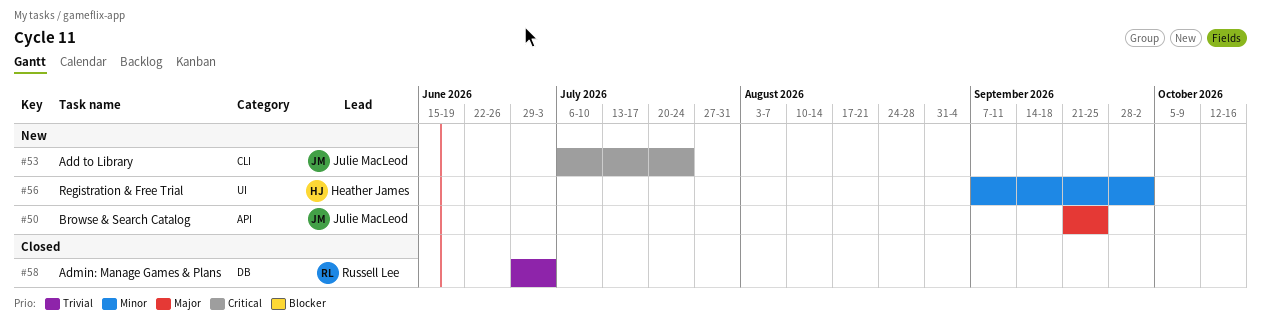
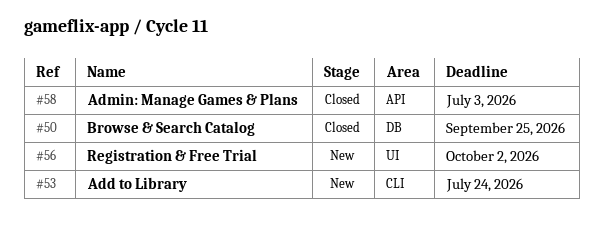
#50, status: New -> Closed
#50, label: API -> DB
#58, label: DB -> API

